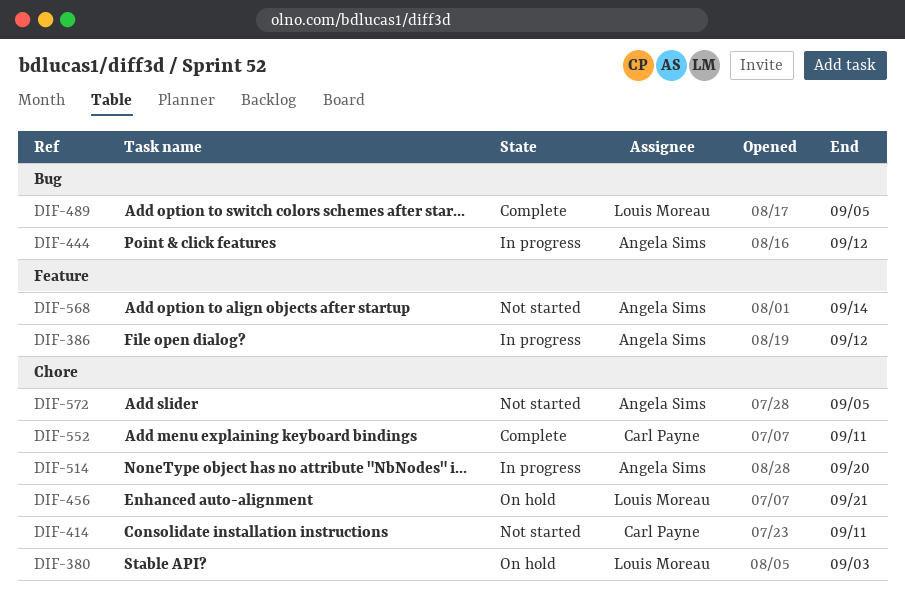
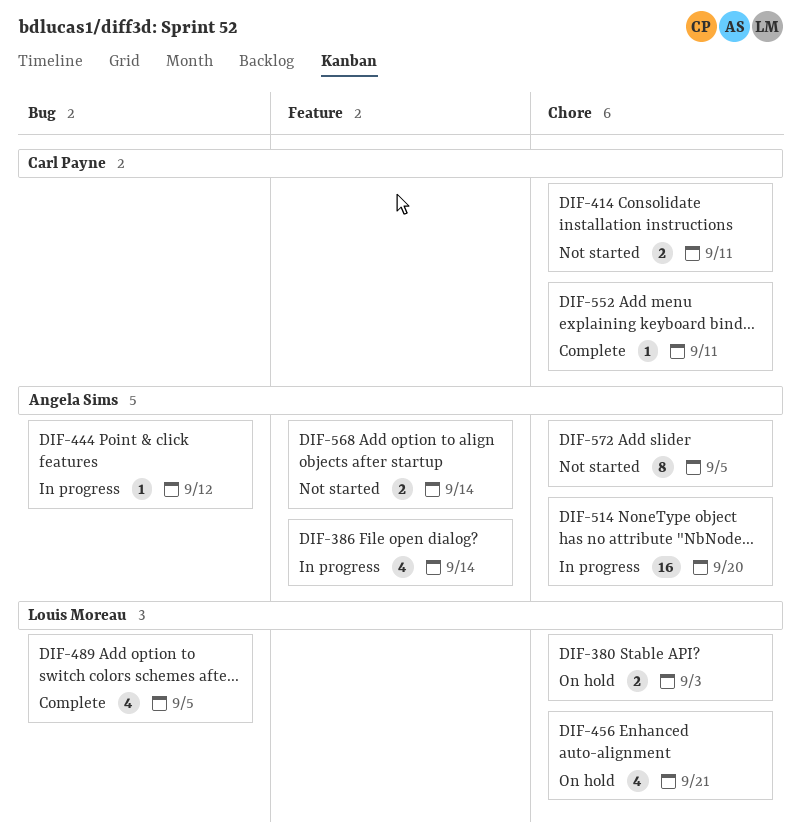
DIF-386, due: Sep 12 -> Sep 14

